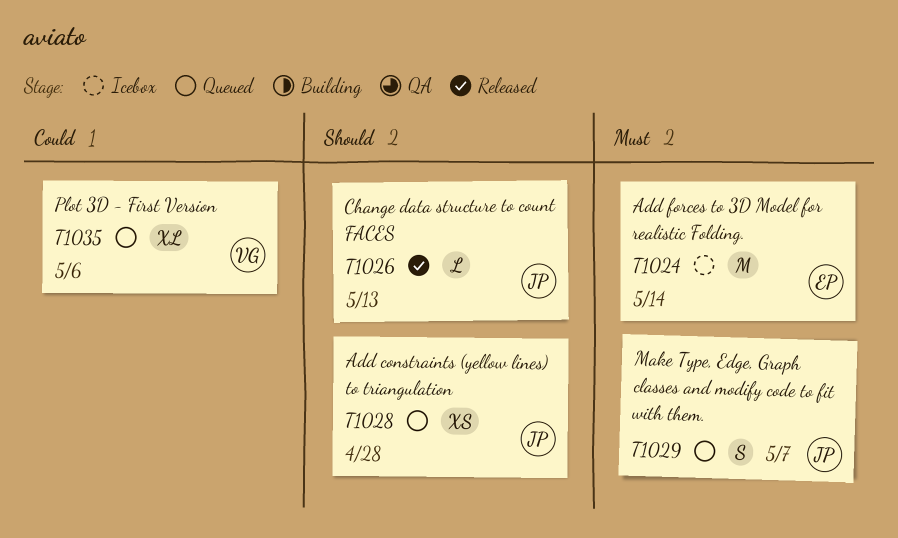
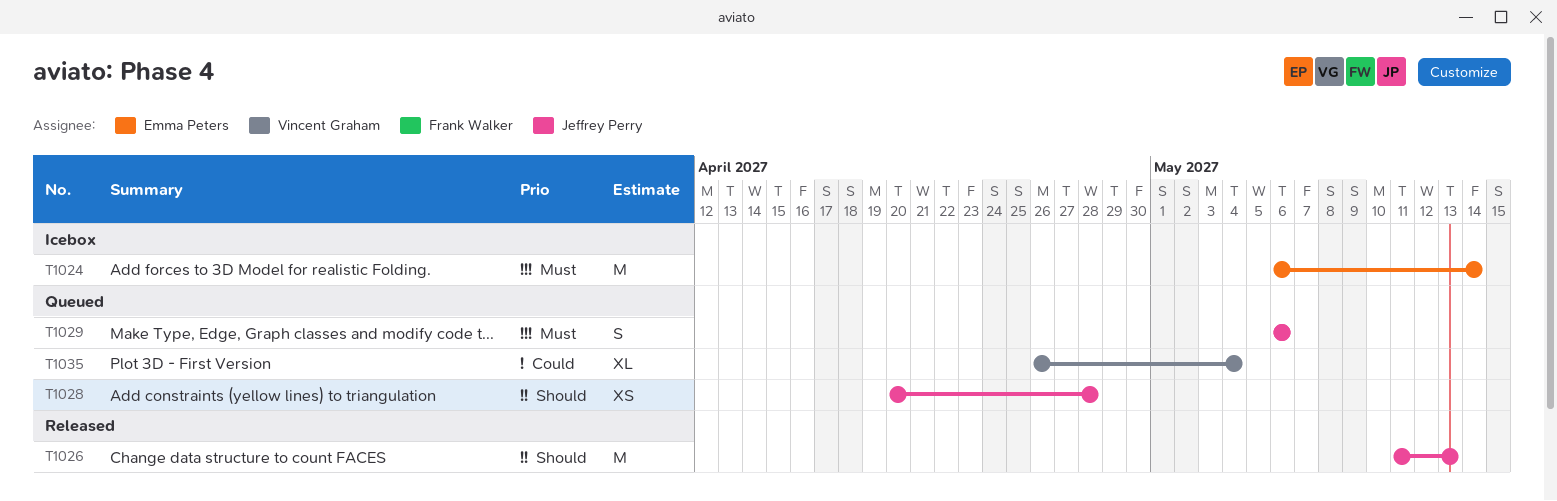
T1026, estimate: L -> M
T1029, due: May 7 -> May 6
T1035, due: May 6 -> May 4

